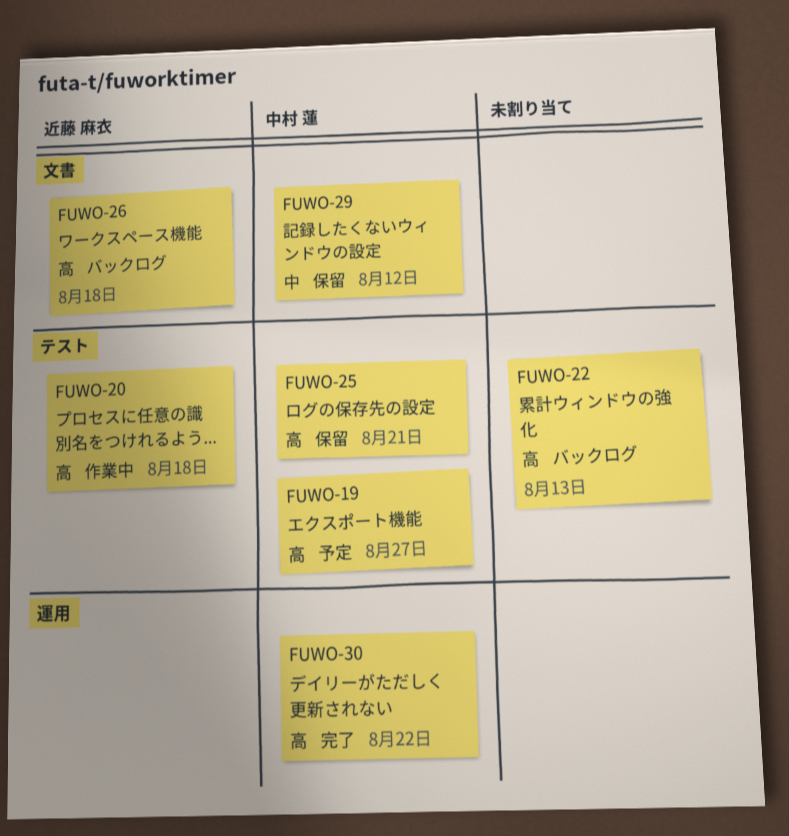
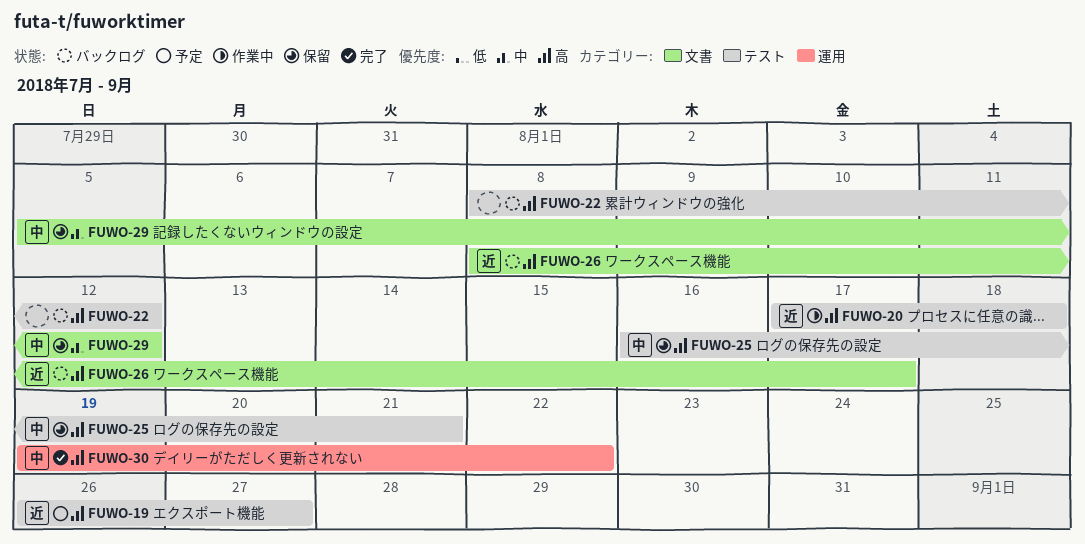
FUWO-19, owner: 中村 蓮 -> 近藤 麻衣
FUWO-22, due: Aug 13 -> Aug 12
FUWO-26, due: Aug 18 -> Aug 17

